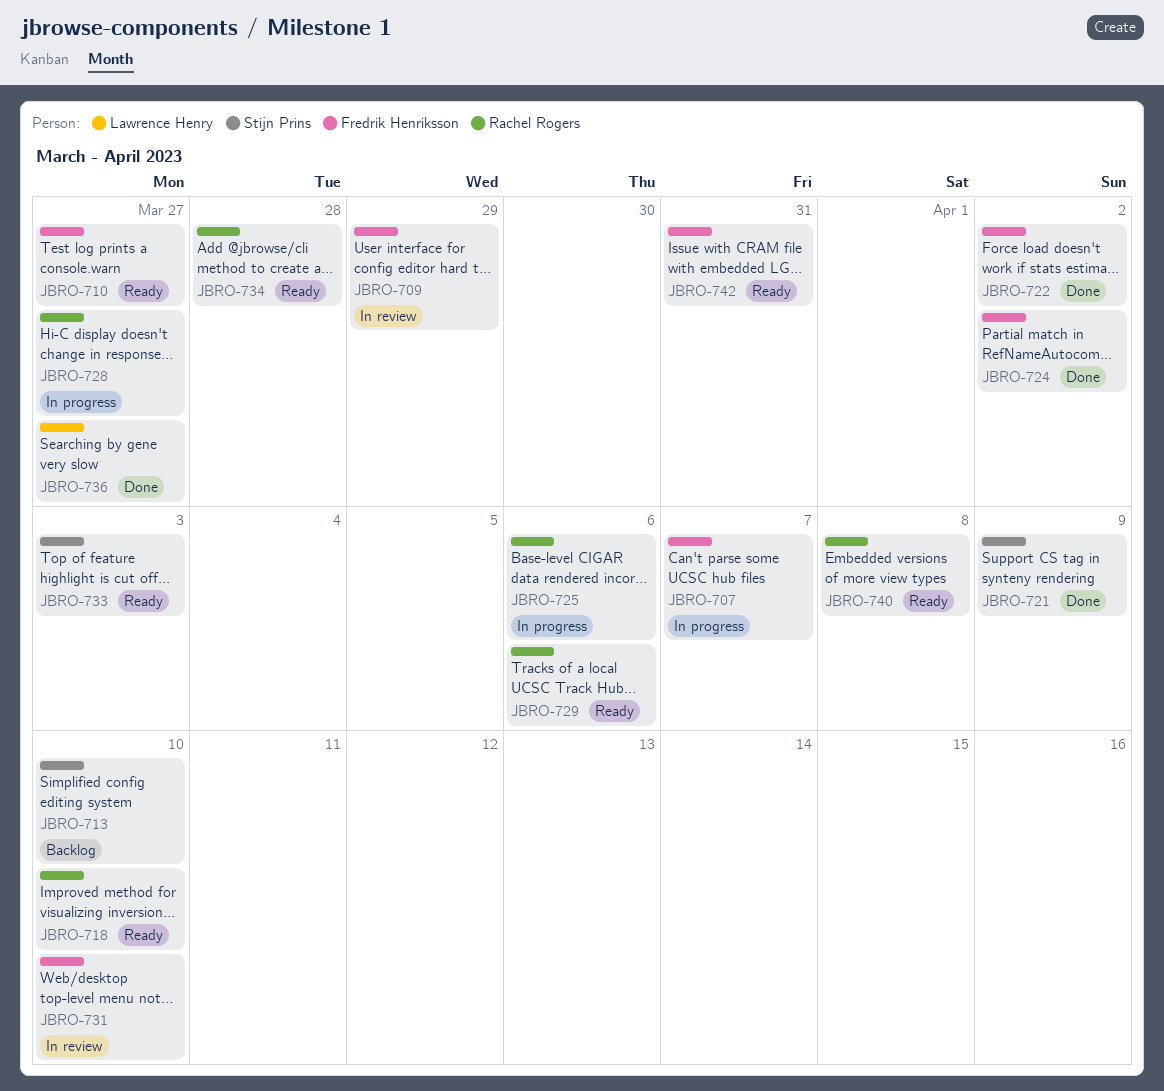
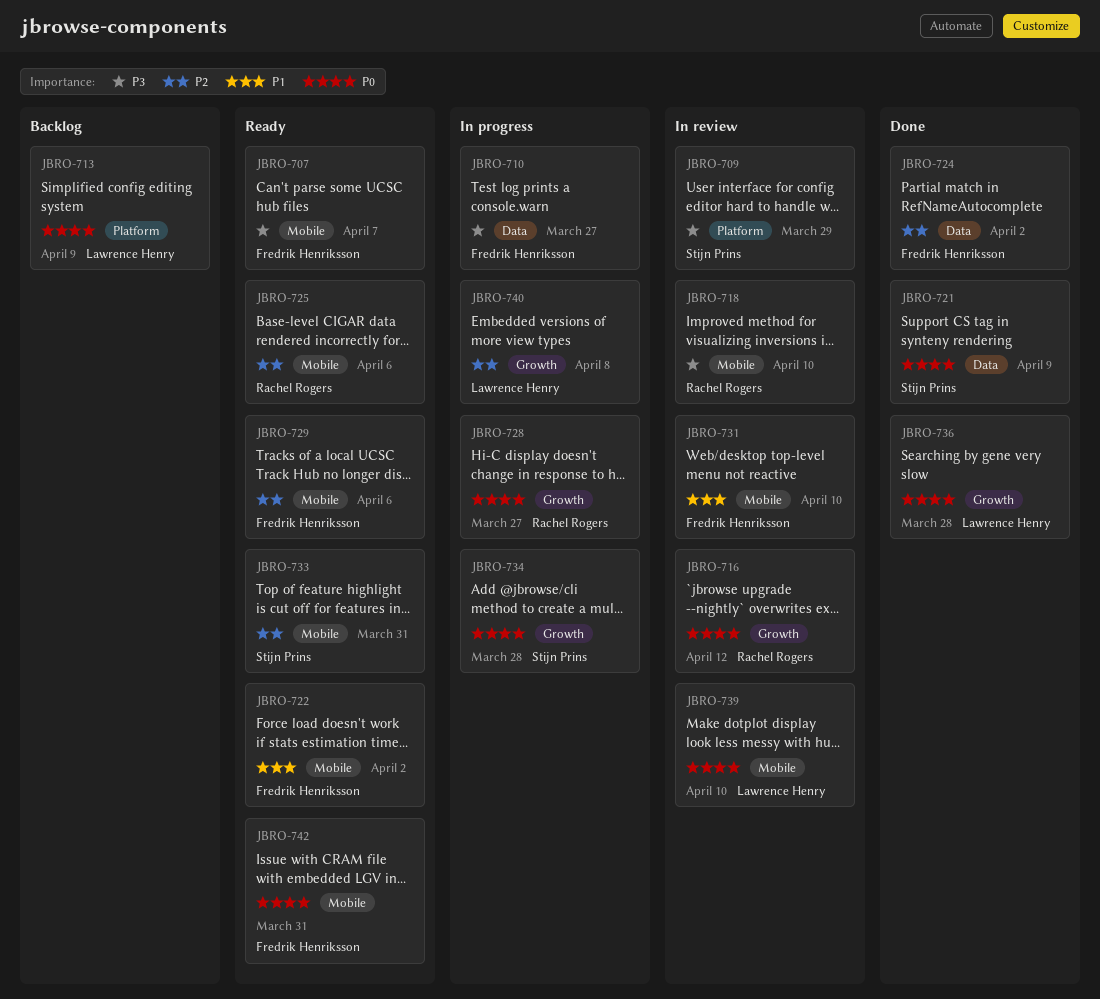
JBRO-707, status: In progress -> Ready
JBRO-709, owner: Fredrik Henriksson -> Stijn Prins
JBRO-710, status: Ready -> In progress
JBRO-713, owner: Stijn Prins -> Lawrence Henry
JBRO-713, due: Apr 10 -> Apr 9
JBRO-716: none -> present
JBRO-718, status: Ready -> In review
JBRO-722, status: Done -> Ready
JBRO-725, status: In progress -> Ready
JBRO-729, owner: Rachel Rogers -> Fredrik Henriksson
JBRO-733, due: Apr 3 -> Mar 31
JBRO-734, status: Ready -> In progress
JBRO-734, owner: Rachel Rogers -> Stijn Prins
JBRO-736, due: Mar 27 -> Mar 28
JBRO-739: none -> present
JBRO-740, status: Ready -> In progress
JBRO-740, owner: Rachel Rogers -> Lawrence Henry

